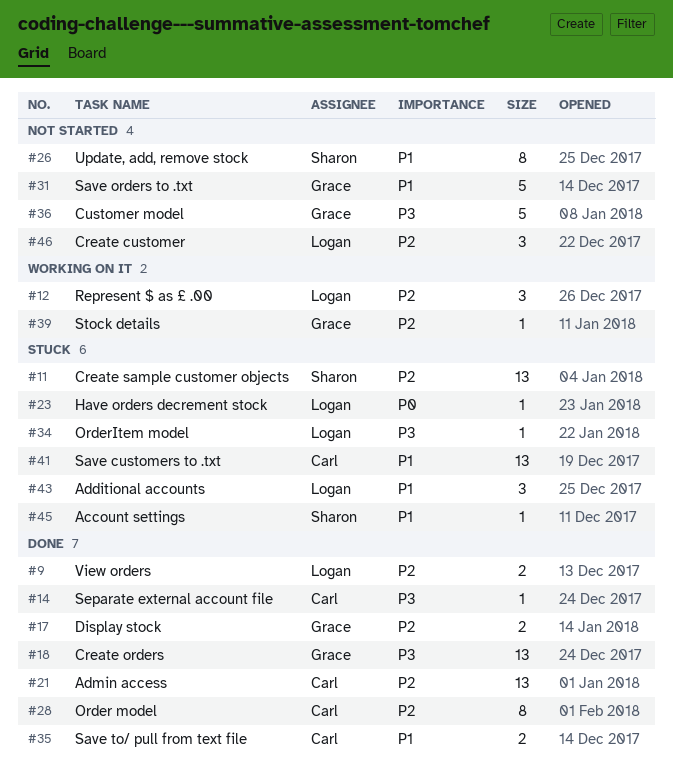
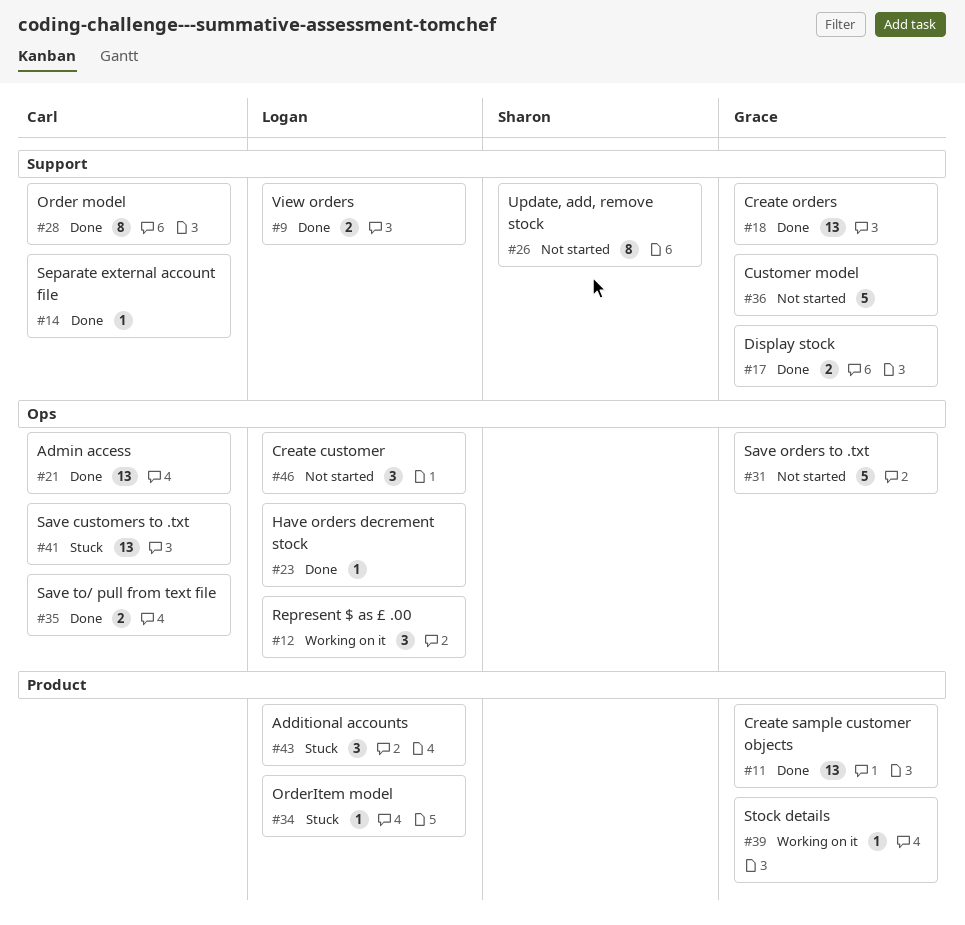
#11, status: Stuck -> Done
#11, owner: Sharon -> Grace
#23, status: Stuck -> Done
#45: present -> none

